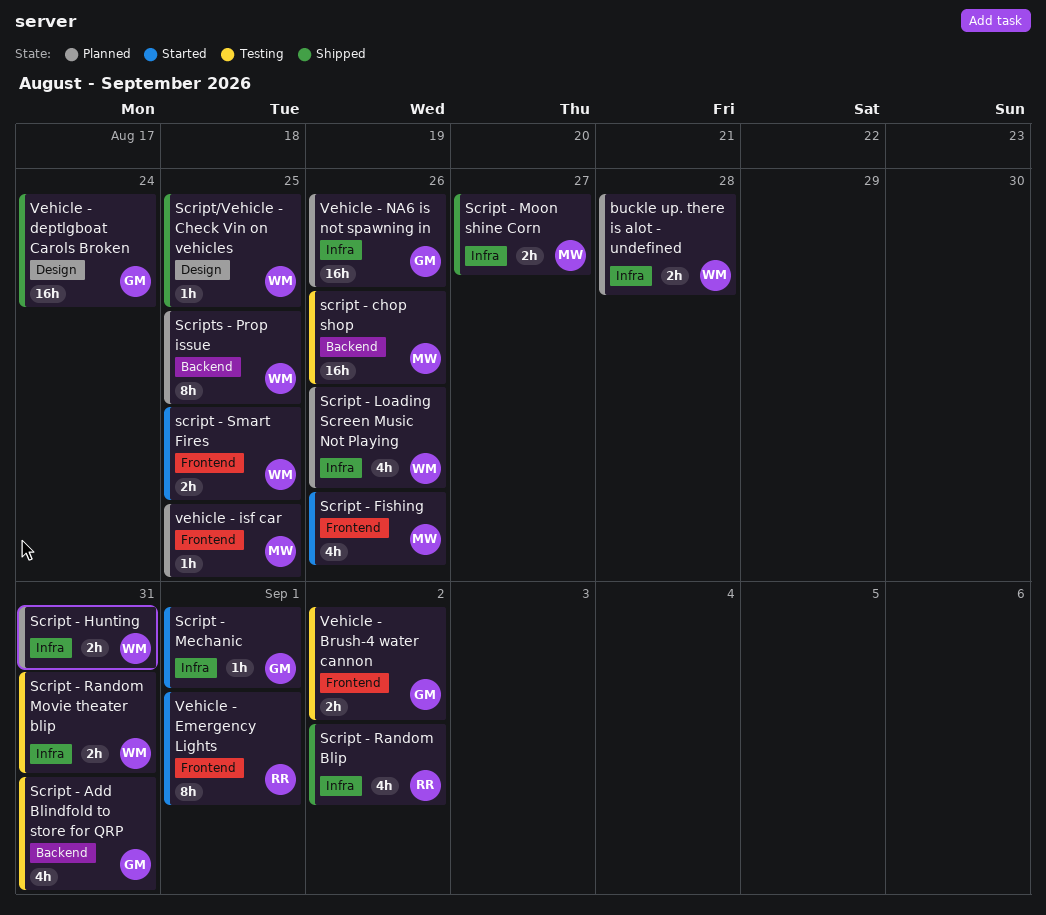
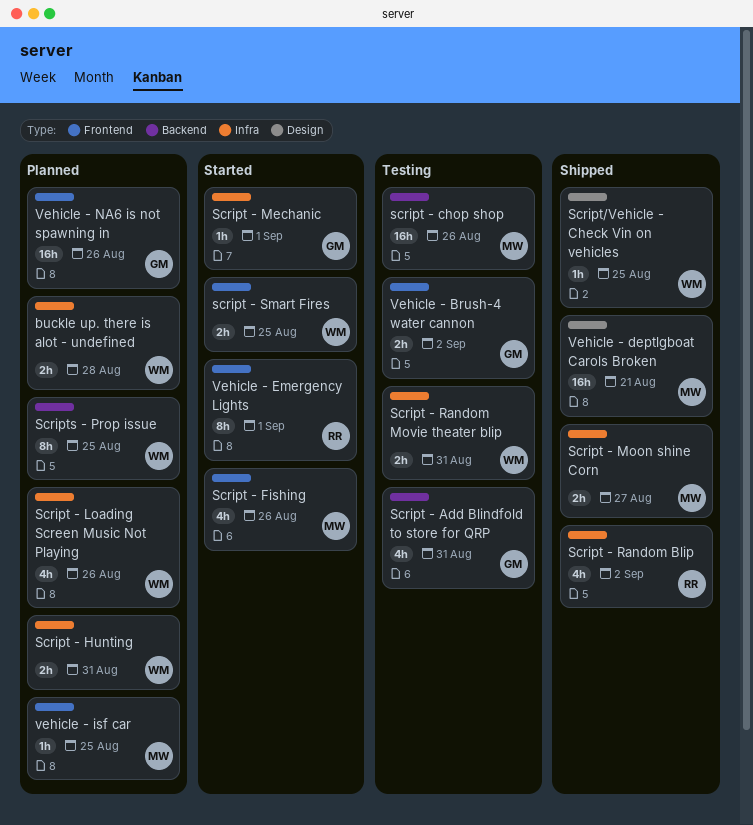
Vehicle - deptlgboat Carols Broken, owner: GM -> MW
Vehicle - deptlgboat Carols Broken, due: Aug 24 -> Aug 21
Vehicle - NA6 is not spawning in, label: Infra -> Frontend

